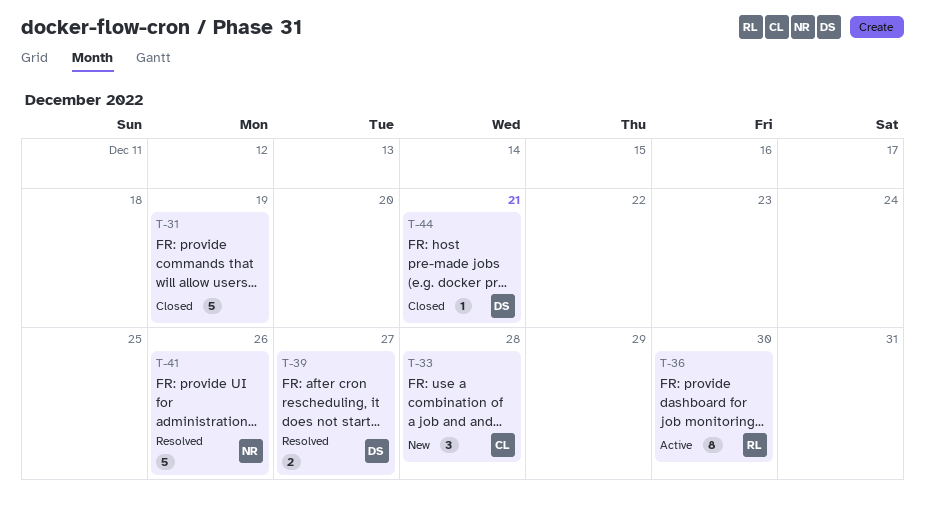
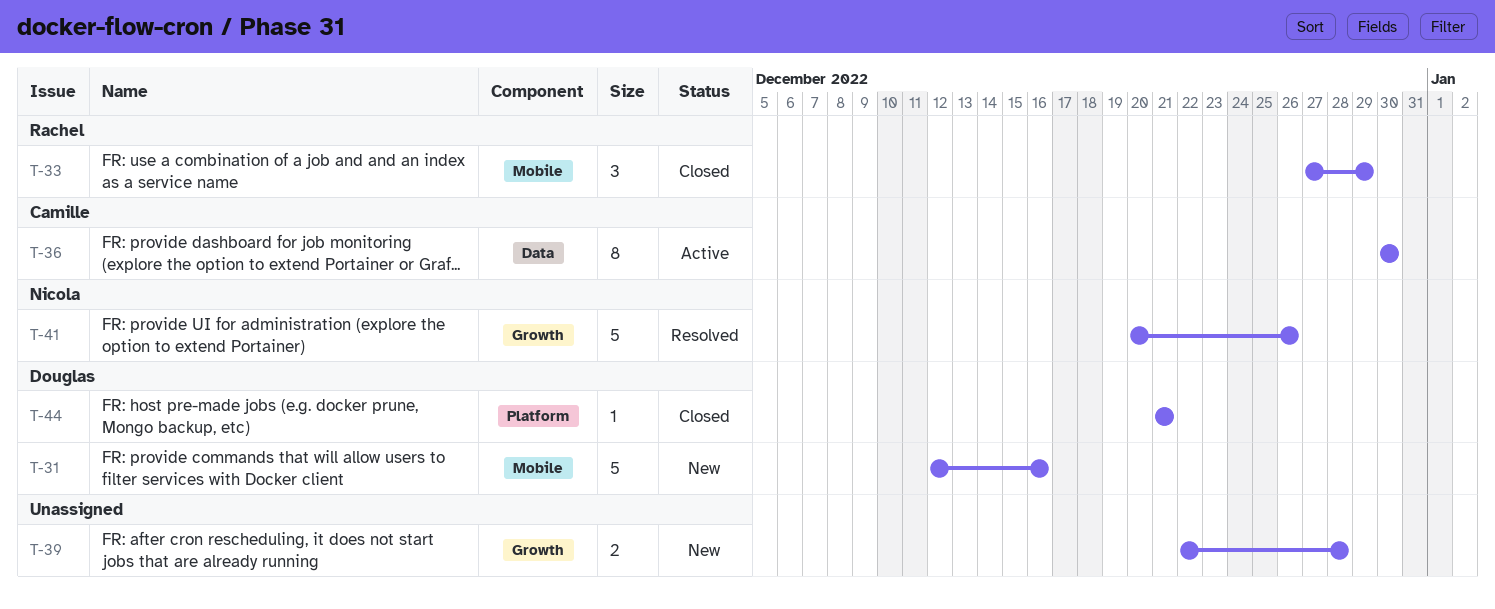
T-31, status: Closed -> New
T-31, owner: none -> Douglas
T-31, due: Dec 19 -> Dec 16
T-33, status: New -> Closed
T-33, owner: Camille -> Rachel
T-33, due: Dec 28 -> Dec 29
T-36, owner: Rachel -> Camille
T-39, status: Resolved -> New
T-39, owner: Douglas -> none
T-39, due: Dec 27 -> Dec 28

